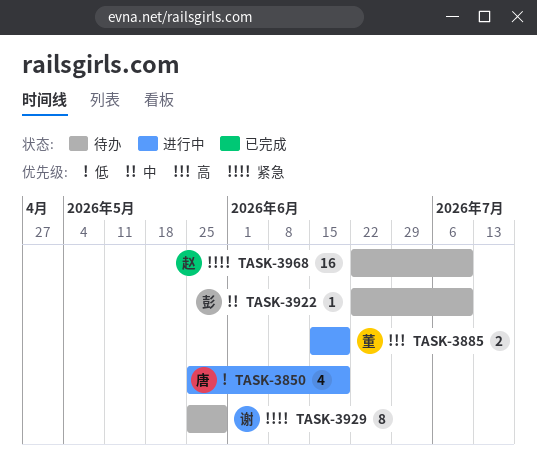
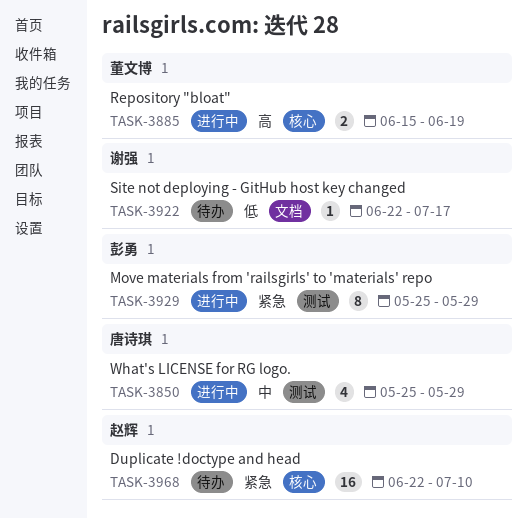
TASK-3850, priority: 低 -> 中
TASK-3850, due: Jun 19 -> May 29
TASK-3922, owner: 彭勇 -> 谢强
TASK-3922, priority: 中 -> 低
TASK-3922, due: Jul 10 -> Jul 17
TASK-3929, status: 待办 -> 进行中
TASK-3929, owner: 谢强 -> 彭勇

